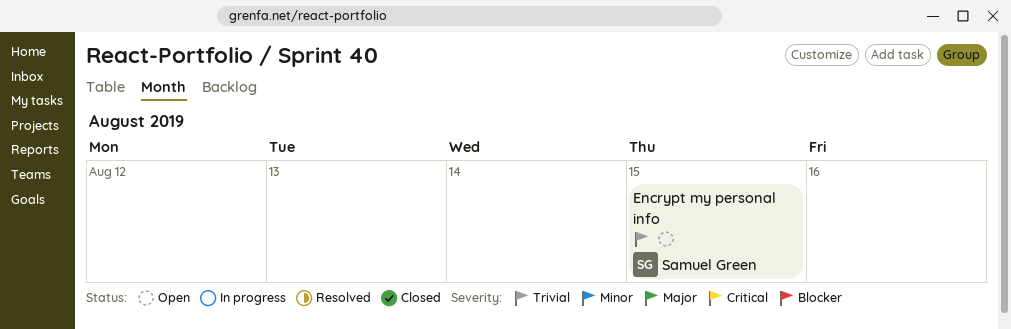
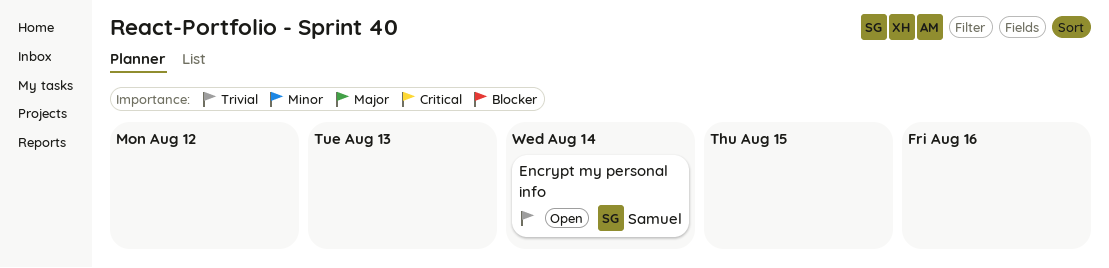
Encrypt my personal info, due: Aug 15 -> Aug 14

